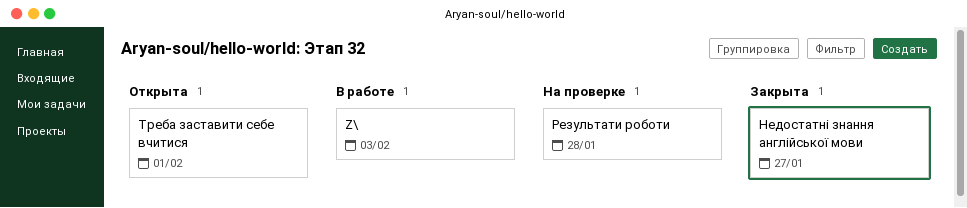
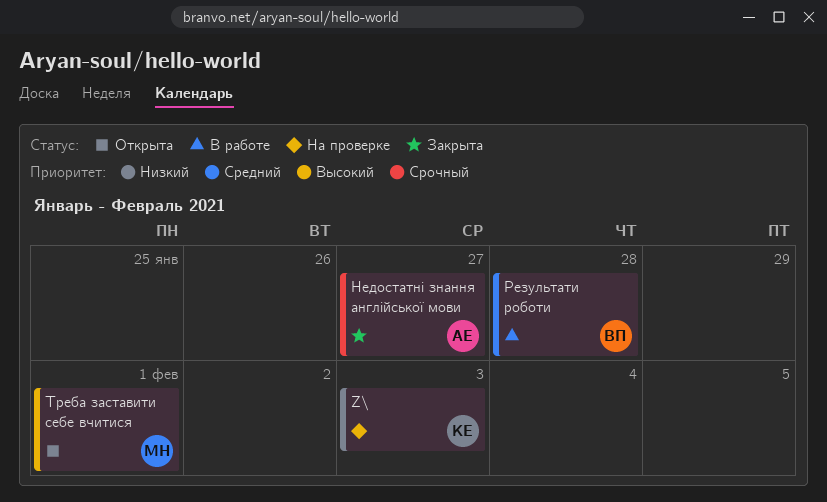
Z\, status: В работе -> На проверке
Результати роботи, status: На проверке -> В работе

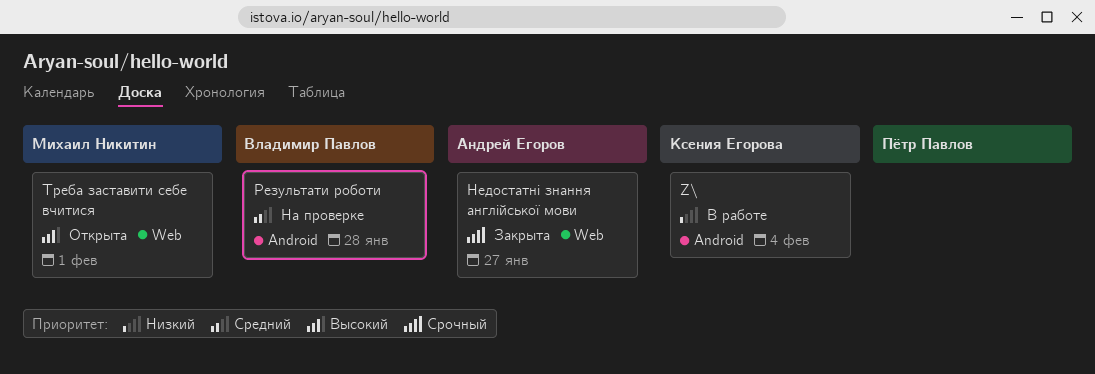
Z\, status: На проверке -> В работе
Z\, due: Feb 3 -> Feb 4
Результати роботи, status: В работе -> На проверке

